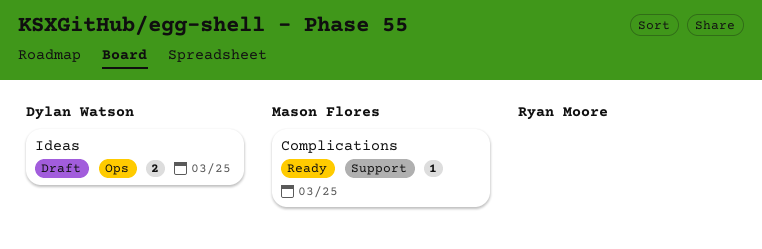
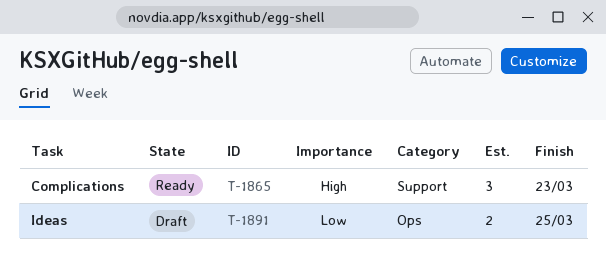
Complications, estimate: 1 -> 3
Complications, due: Mar 25 -> Mar 23

